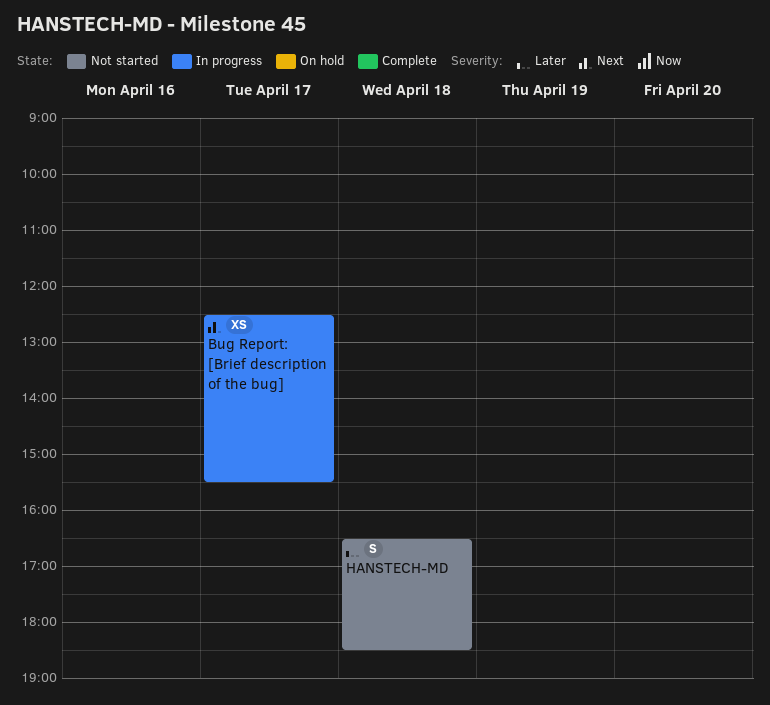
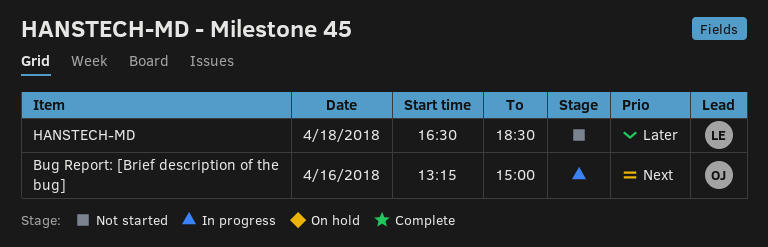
Bug Report: [Brief description of the bug], day: Apr 17 -> Apr 16
Bug Report: [Brief description of the bug], begins: 12:30 -> 13:15
Bug Report: [Brief description of the bug], ends: 15:30 -> 15:00

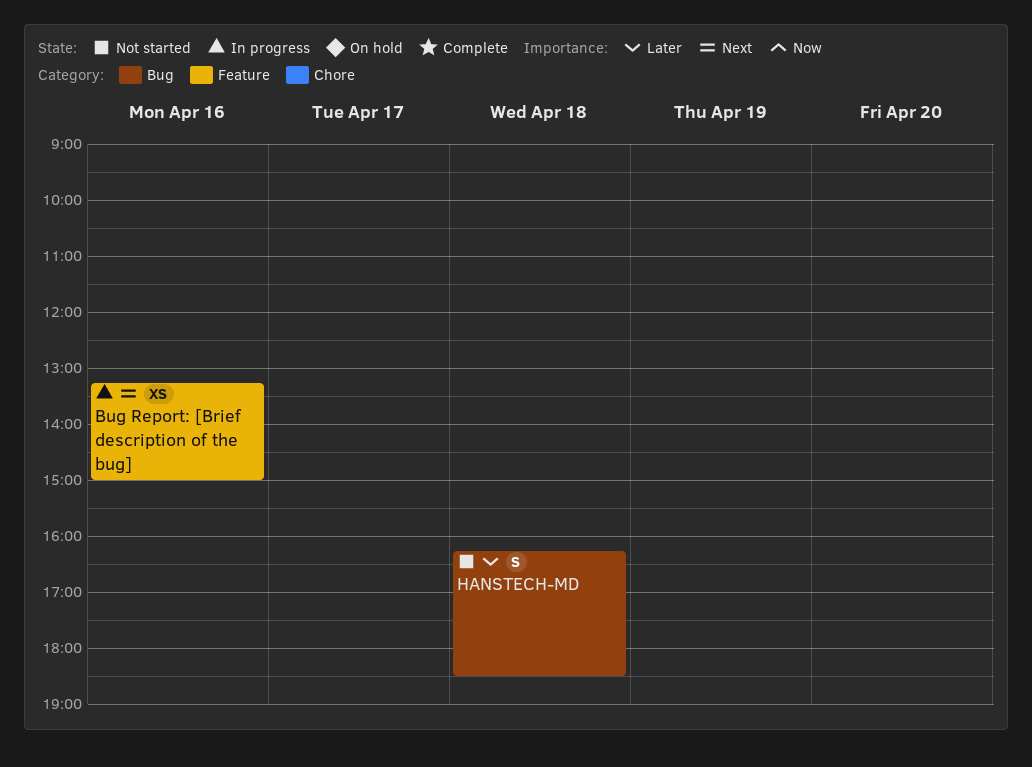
HANSTECH-MD, begins: 16:30 -> 16:15

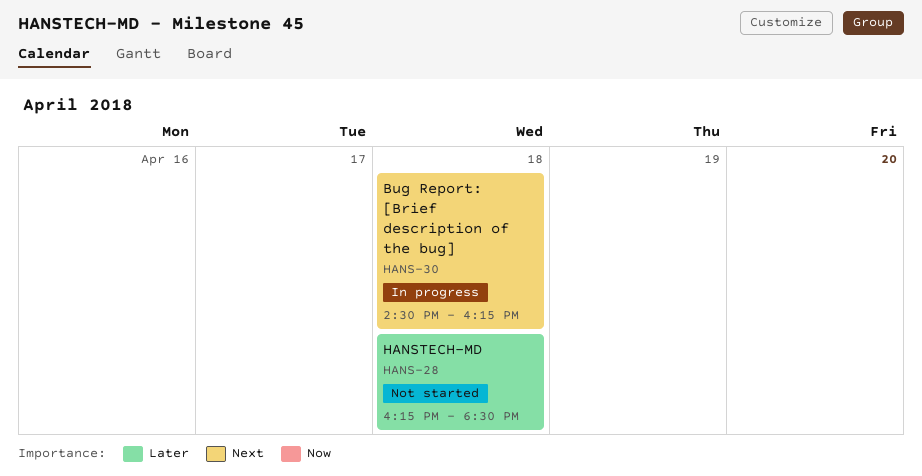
Bug Report: [Brief description of the bug], day: Apr 16 -> Apr 18
Bug Report: [Brief description of the bug], begins: 13:15 -> 14:30
Bug Report: [Brief description of the bug], ends: 15:00 -> 16:15

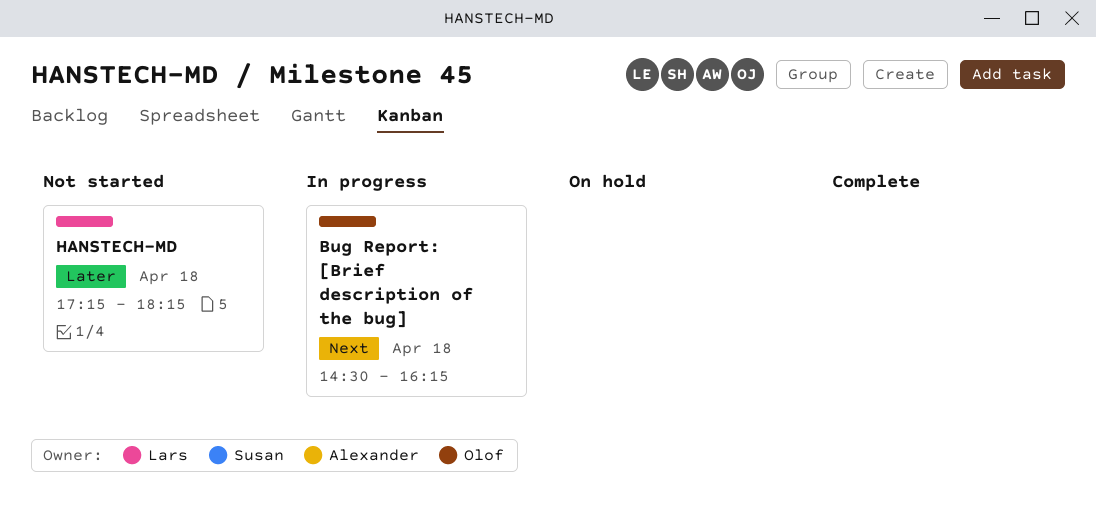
HANSTECH-MD, begins: 16:15 -> 17:15
HANSTECH-MD, ends: 18:30 -> 18:15

